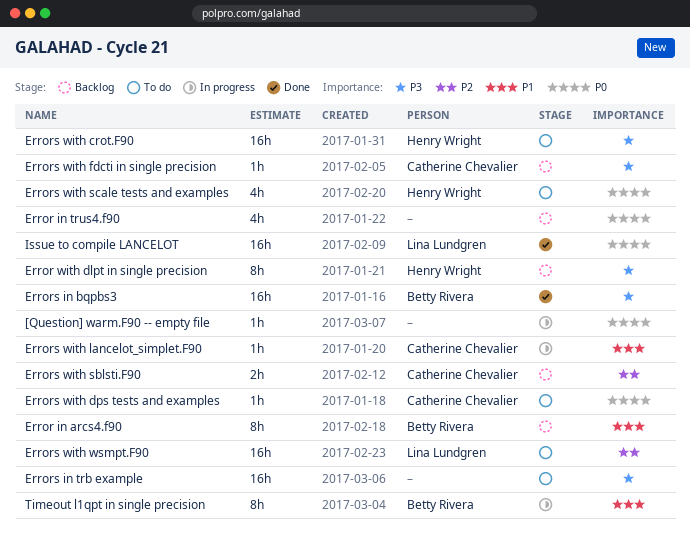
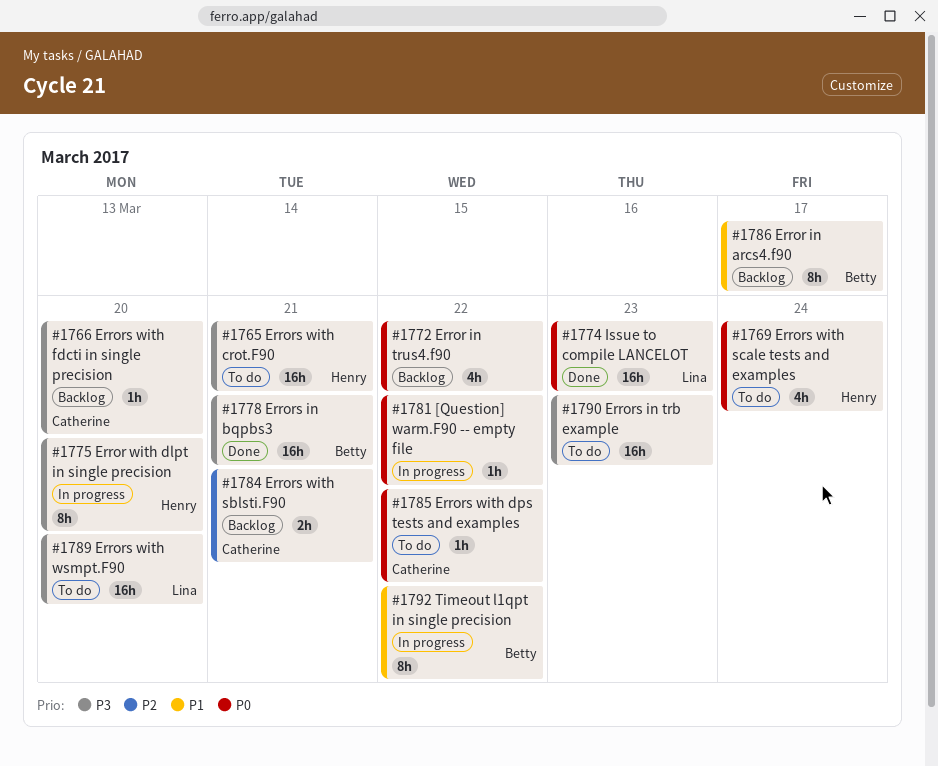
Error with dlpt in single precision, status: Backlog -> In progress
Errors with lancelot_simplet.F90: present -> none
Errors with wsmpt.F90, priority: P2 -> P3

